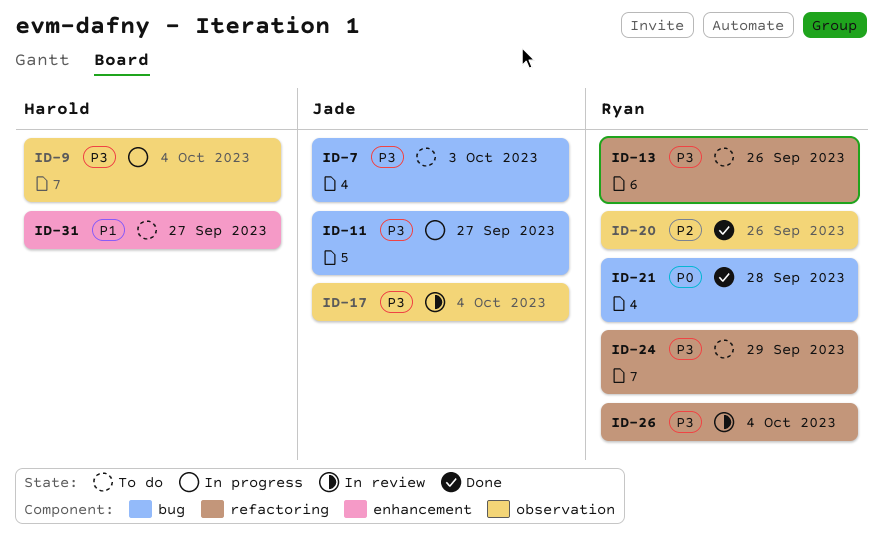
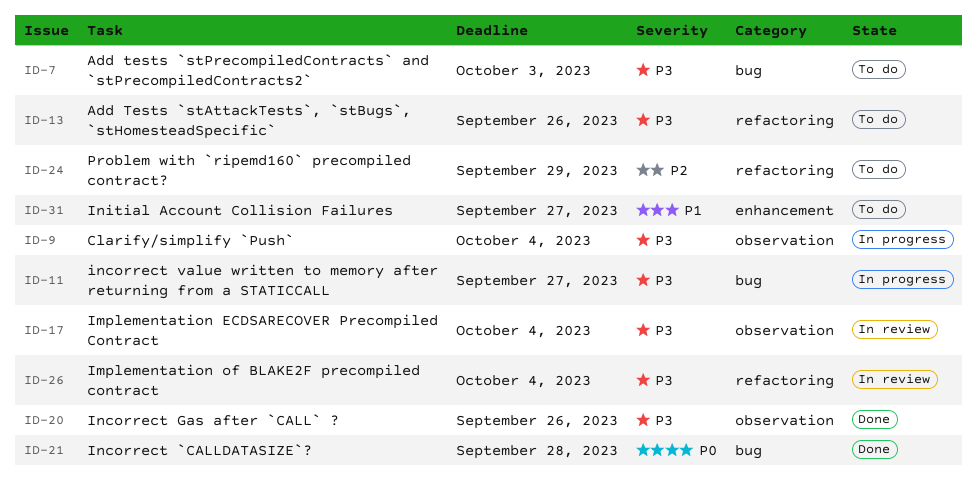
ID-20, priority: P2 -> P3
ID-24, priority: P3 -> P2

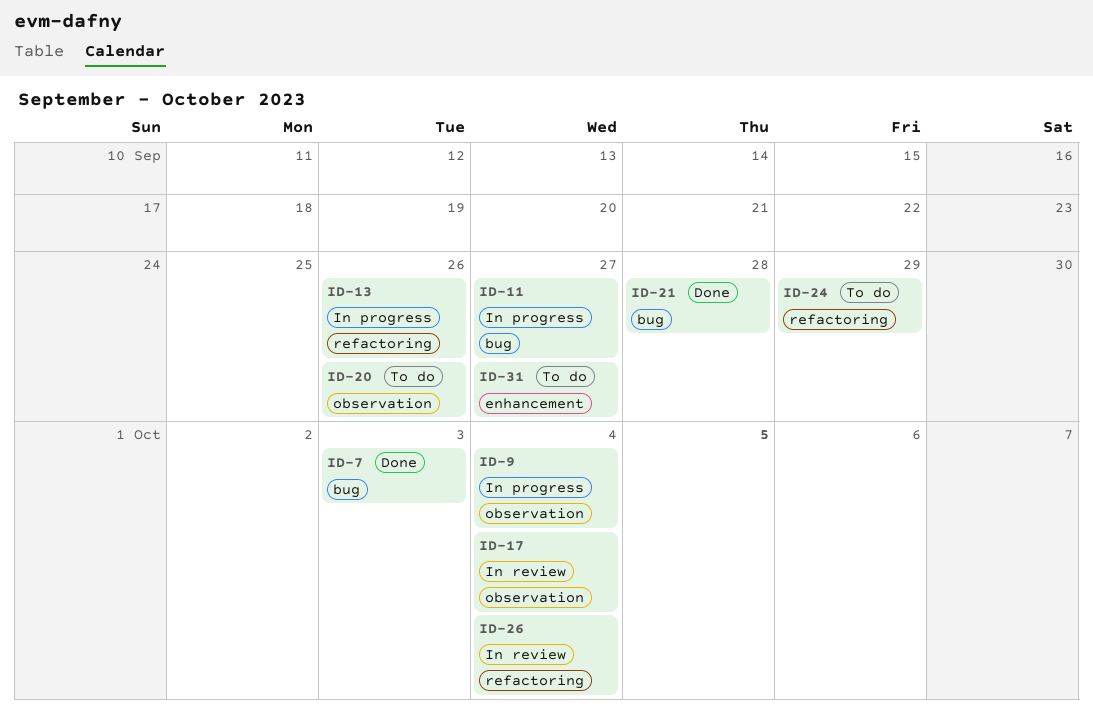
ID-7, status: To do -> Done
ID-13, status: To do -> In progress
ID-20, status: Done -> To do

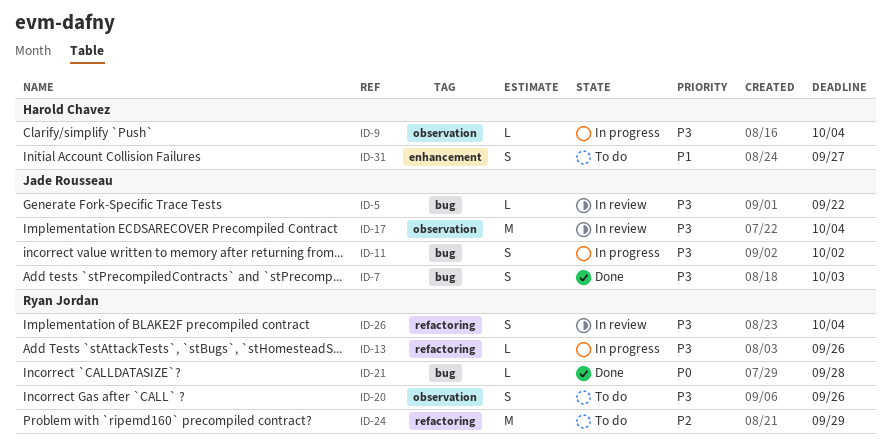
ID-5: none -> present
ID-11, due: Sep 27 -> Oct 2

